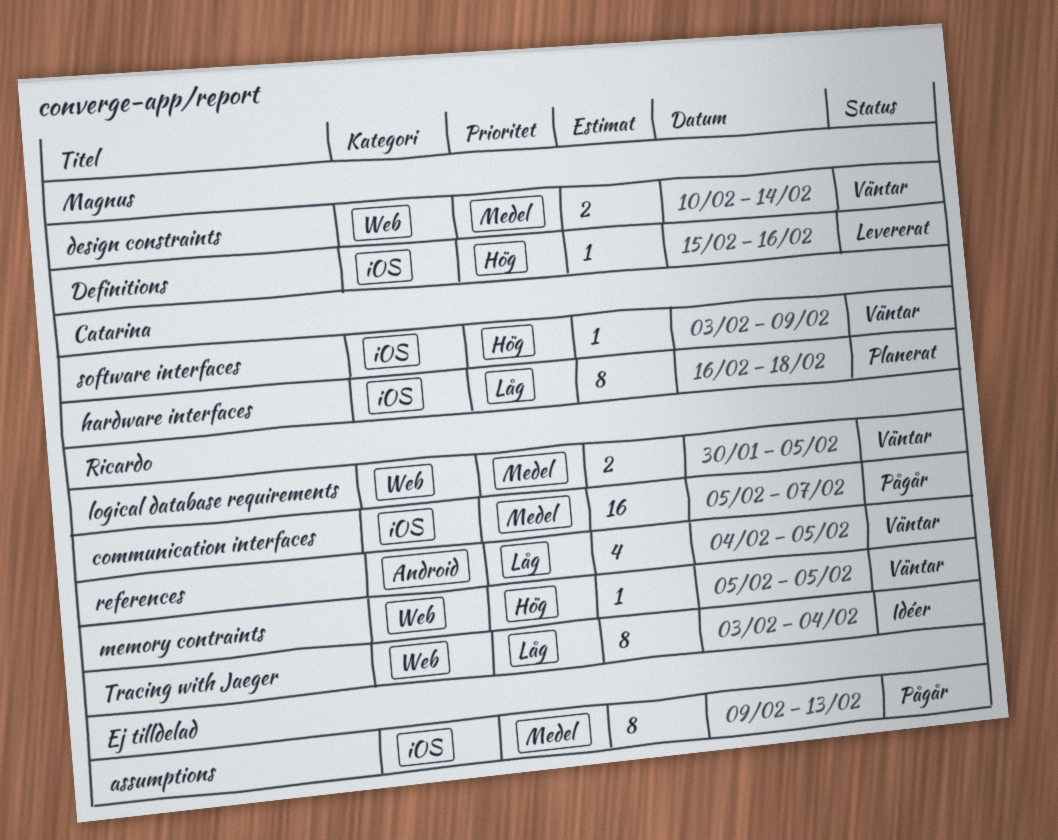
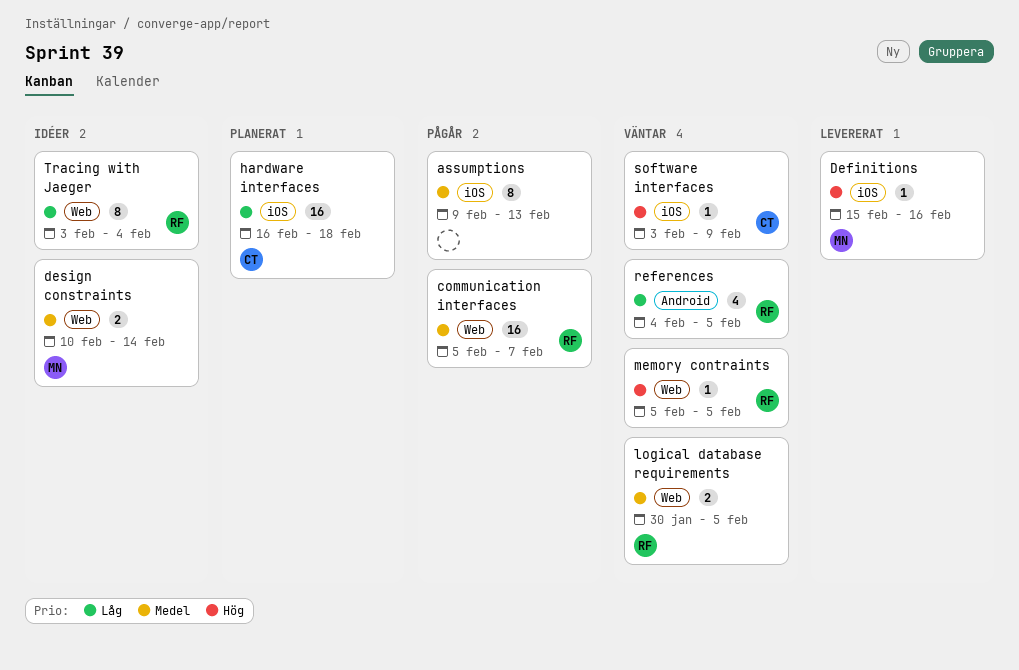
communication interfaces, label: iOS -> Web
design constraints, status: Väntar -> Idéer
hardware interfaces, estimate: 8 -> 16

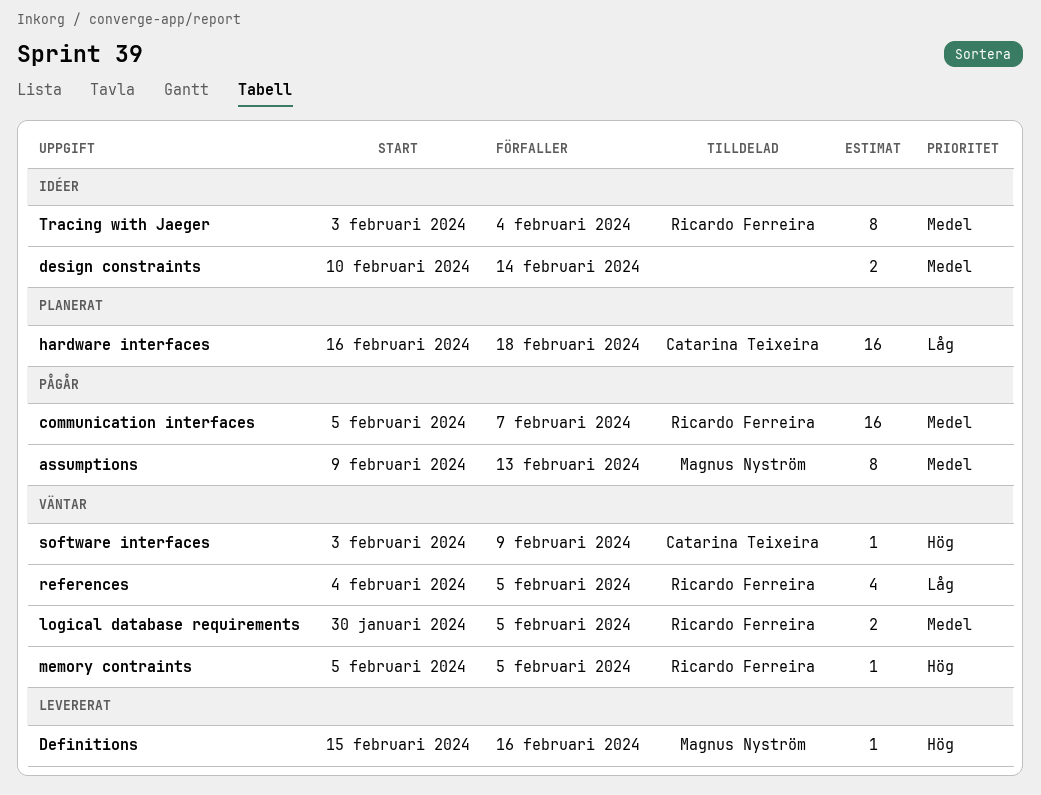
assumptions, owner: none -> Magnus Nyström
design constraints, owner: Magnus Nyström -> none
Tracing with Jaeger, priority: Låg -> Medel

